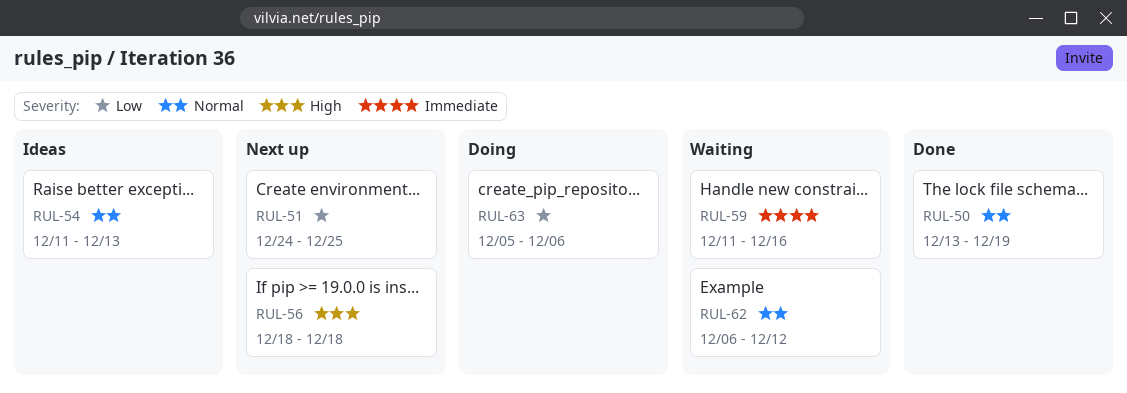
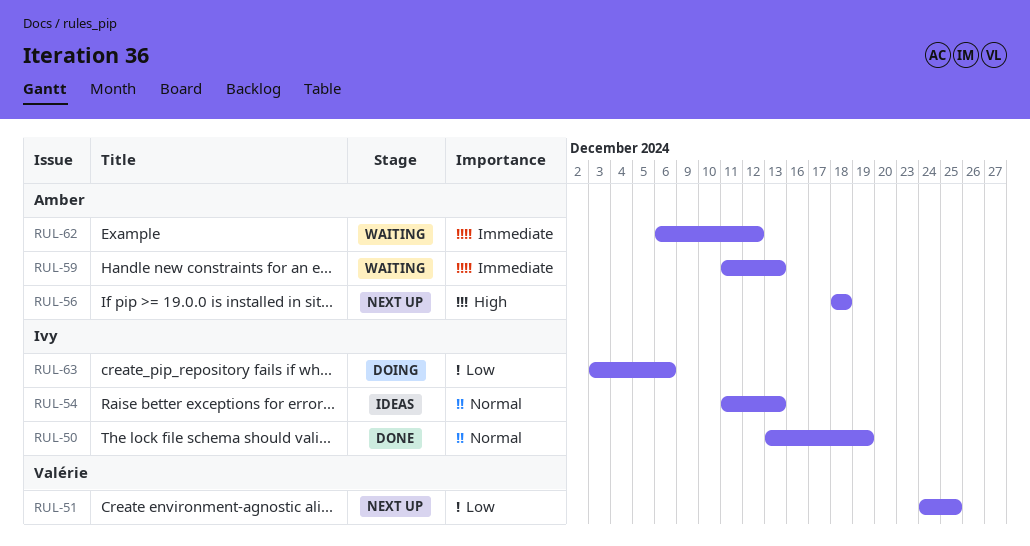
RUL-59, due: Dec 16 -> Dec 13
RUL-62, priority: Normal -> Immediate
RUL-63, start: Dec 5 -> Dec 3

